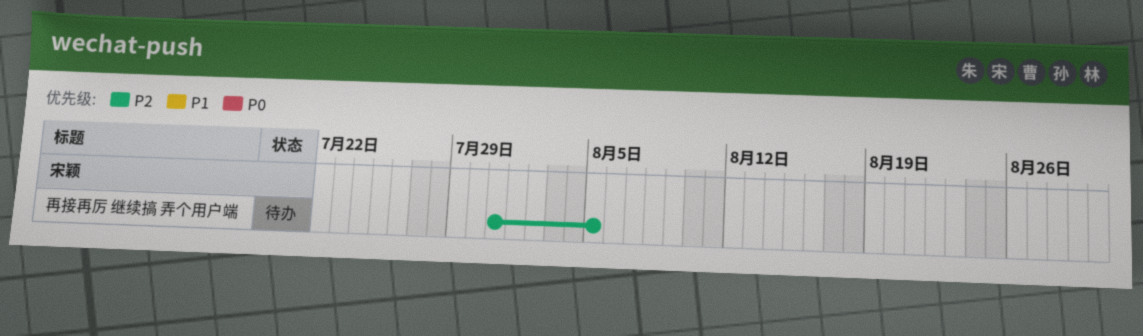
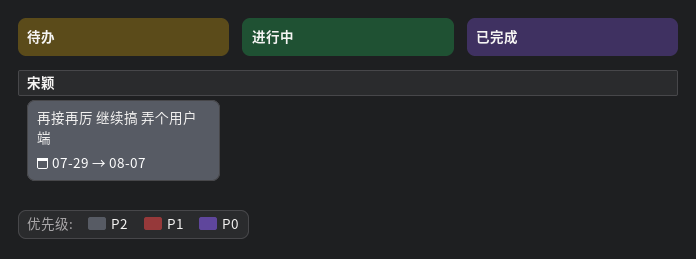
再接再厉 继续搞 弄个用户端, start: Jul 31 -> Jul 29
再接再厉 继续搞 弄个用户端, due: Aug 5 -> Aug 7

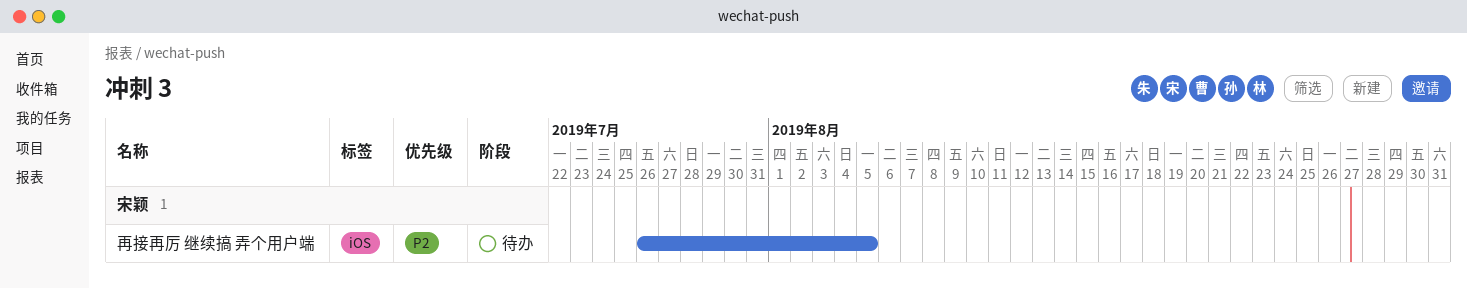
再接再厉 继续搞 弄个用户端, start: Jul 29 -> Jul 26
再接再厉 继续搞 弄个用户端, due: Aug 7 -> Aug 5

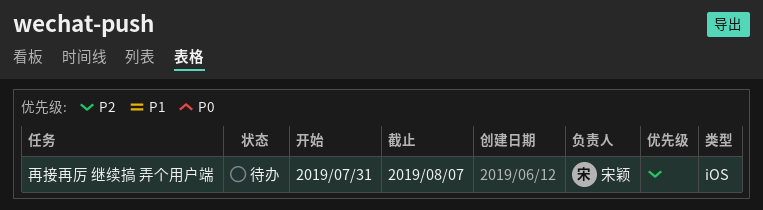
再接再厉 继续搞 弄个用户端, start: Jul 26 -> Jul 31
再接再厉 继续搞 弄个用户端, due: Aug 5 -> Aug 7

